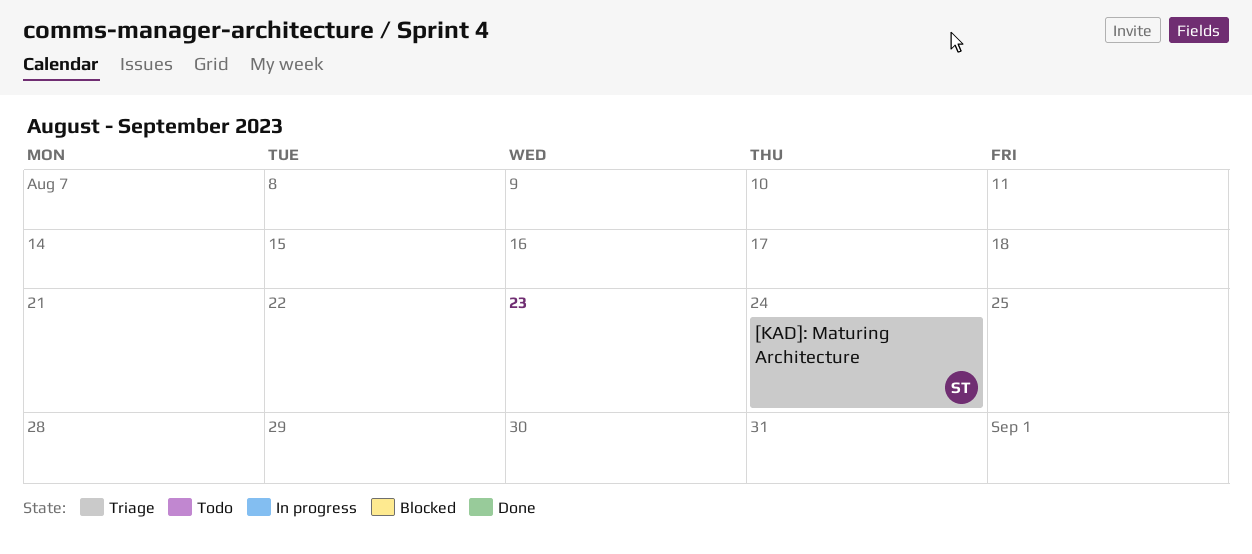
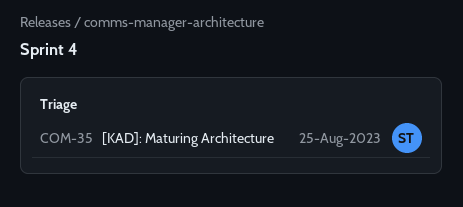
[KAD]: Maturing Architecture, due: Aug 24 -> Aug 25

